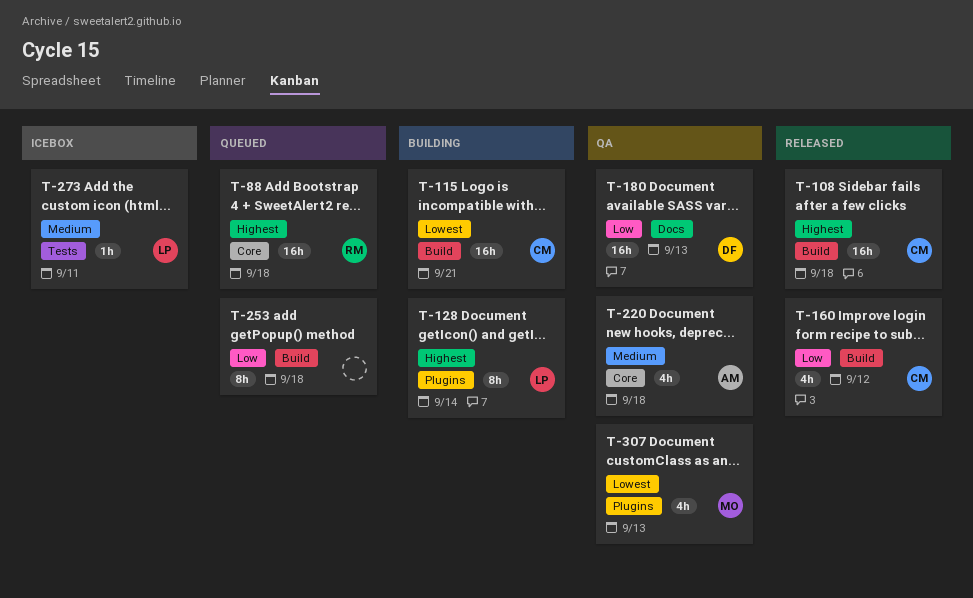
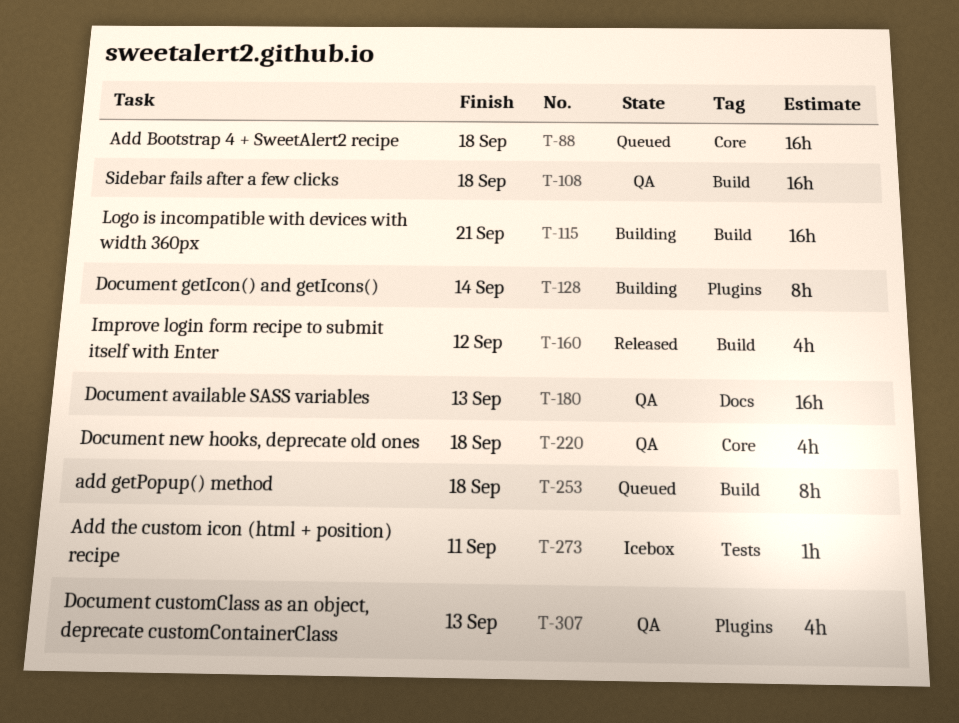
T-108, status: Released -> QA

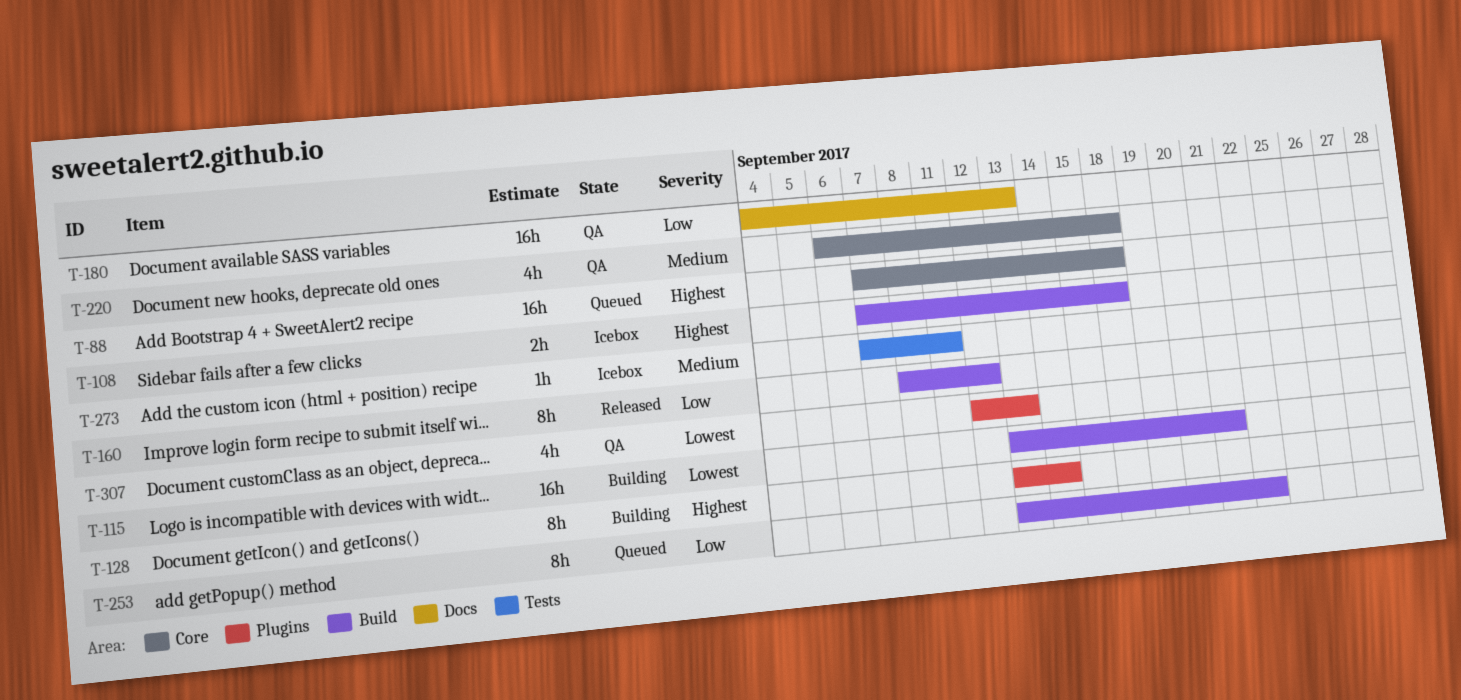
T-108, status: QA -> Icebox
T-108, estimate: 16h -> 2h
T-160, estimate: 4h -> 8h
T-253, due: Sep 18 -> Sep 22

